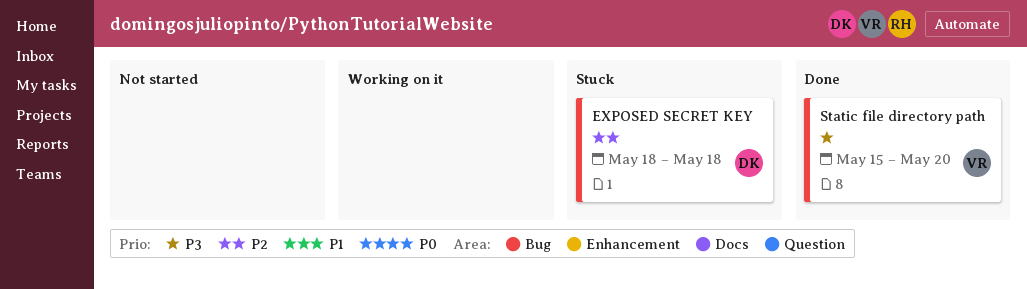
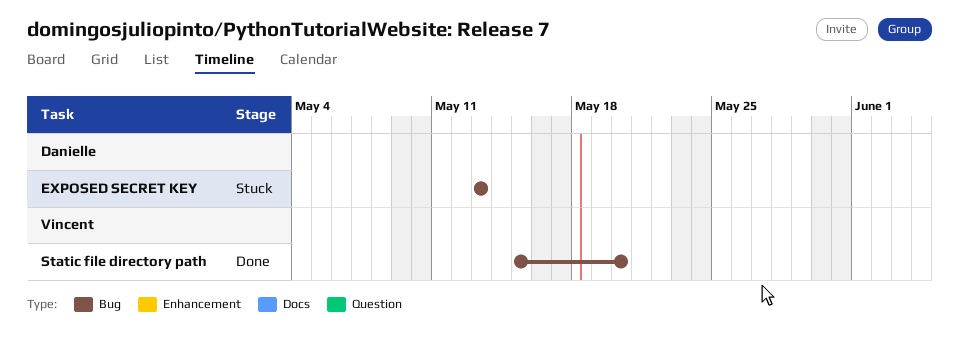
EXPOSED SECRET KEY, start: May 18 -> May 13
EXPOSED SECRET KEY, due: May 18 -> May 13

